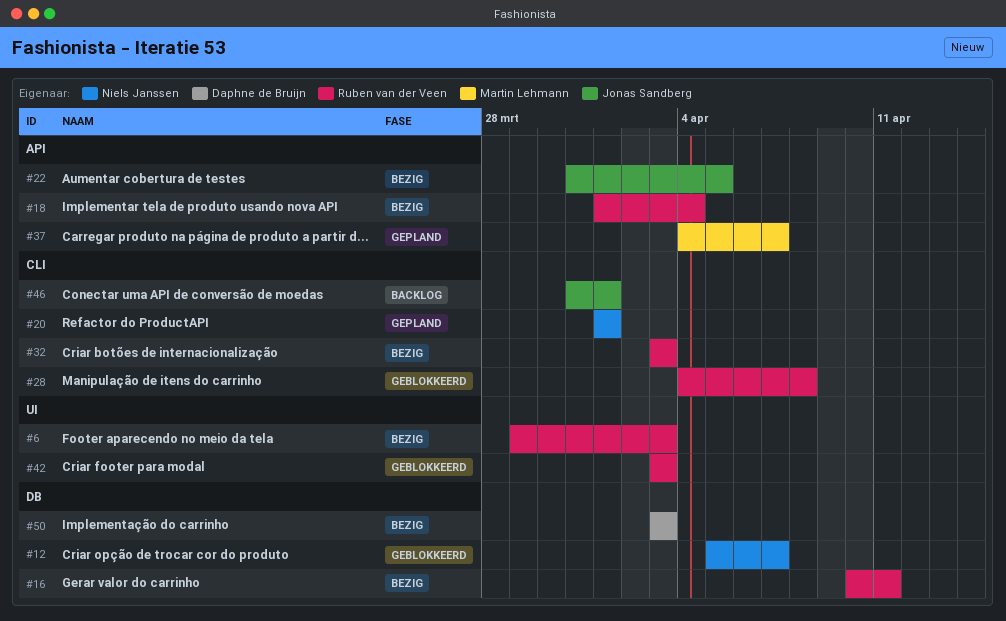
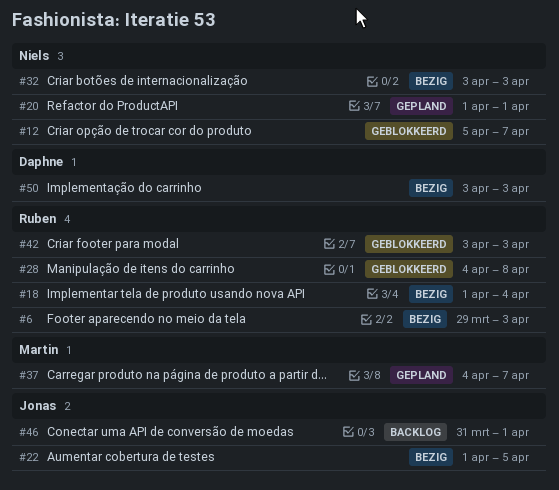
#16: present -> none
#22, start: Mar 31 -> Apr 1
#32, owner: Ruben van der Veen -> Niels Janssen

